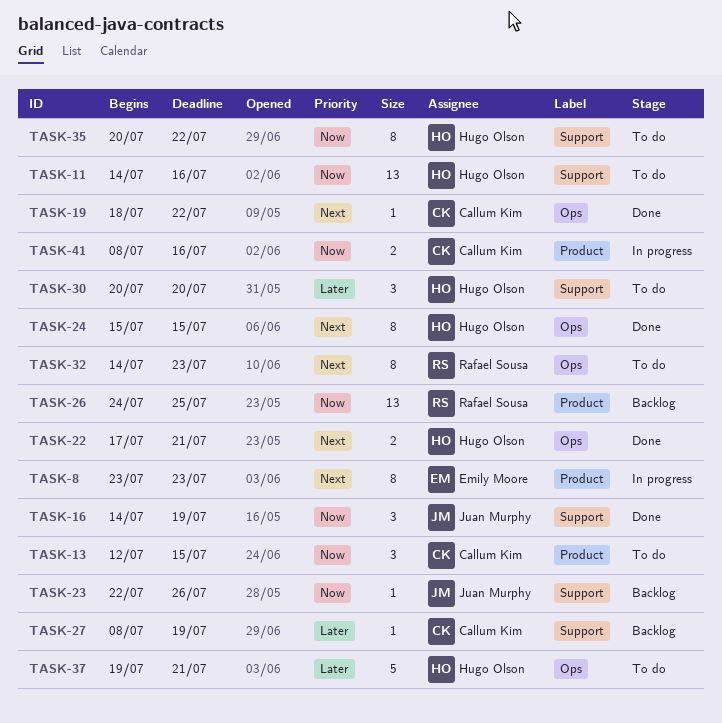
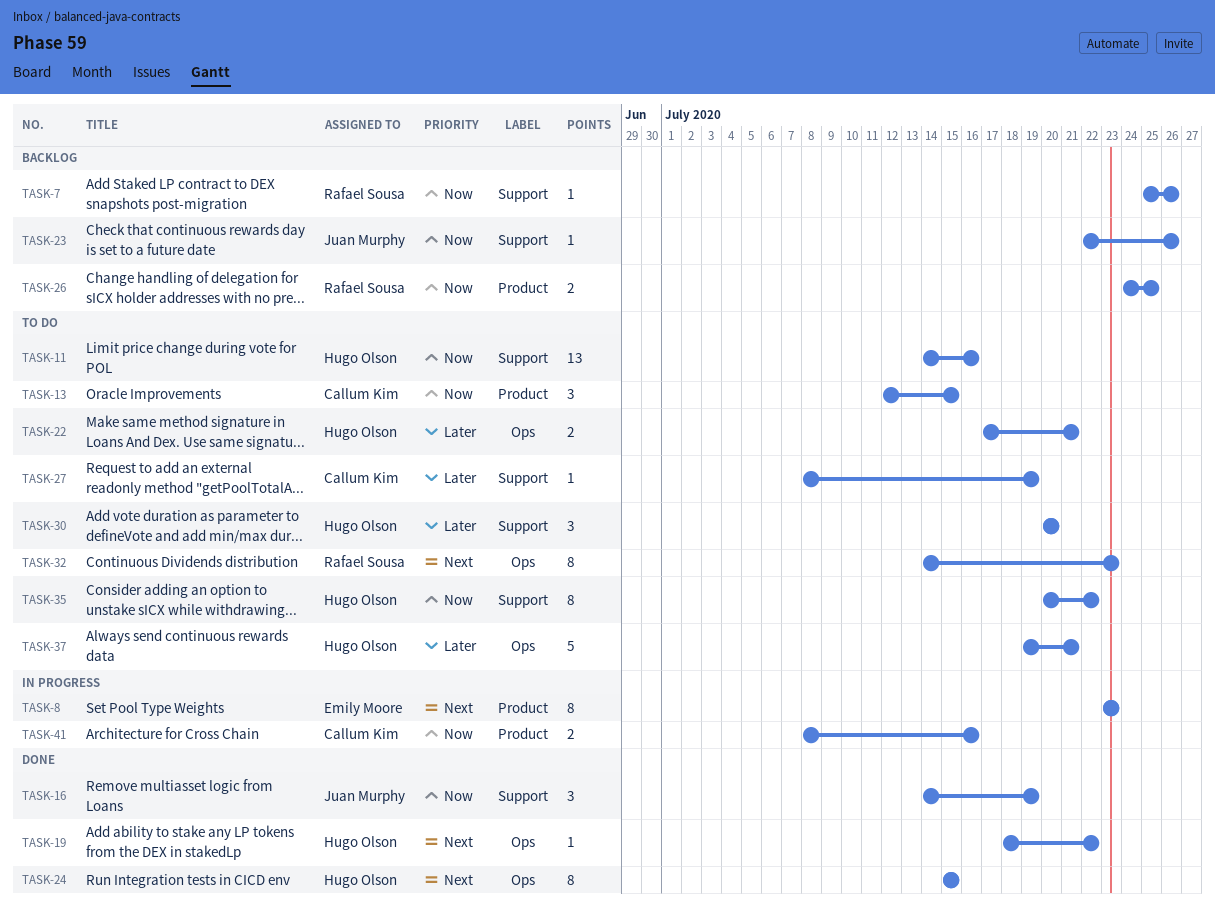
TASK-7: none -> present
TASK-19, owner: Callum Kim -> Hugo Olson
TASK-22, status: Done -> To do
TASK-22, priority: Next -> Later
TASK-26, estimate: 13 -> 2
TASK-27, status: Backlog -> To do

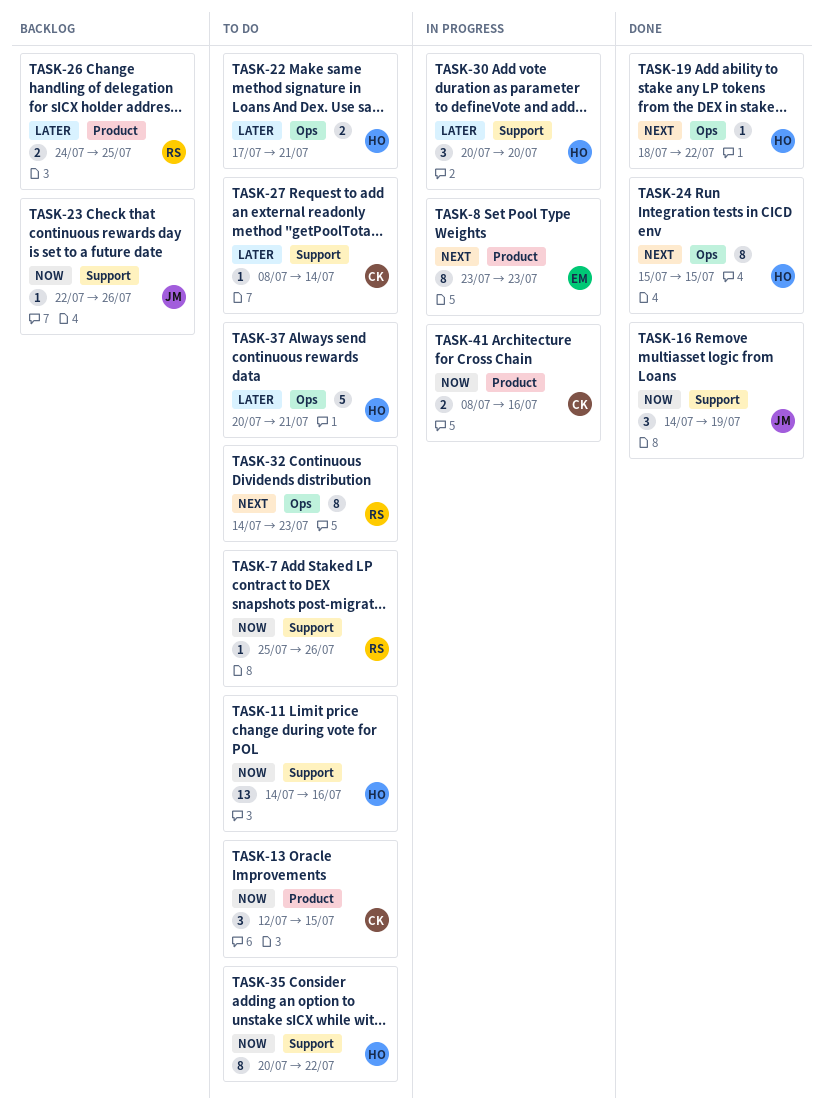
TASK-7, status: Backlog -> To do
TASK-26, priority: Now -> Later
TASK-27, due: Jul 19 -> Jul 14
TASK-30, status: To do -> In progress
TASK-37, start: Jul 19 -> Jul 20

